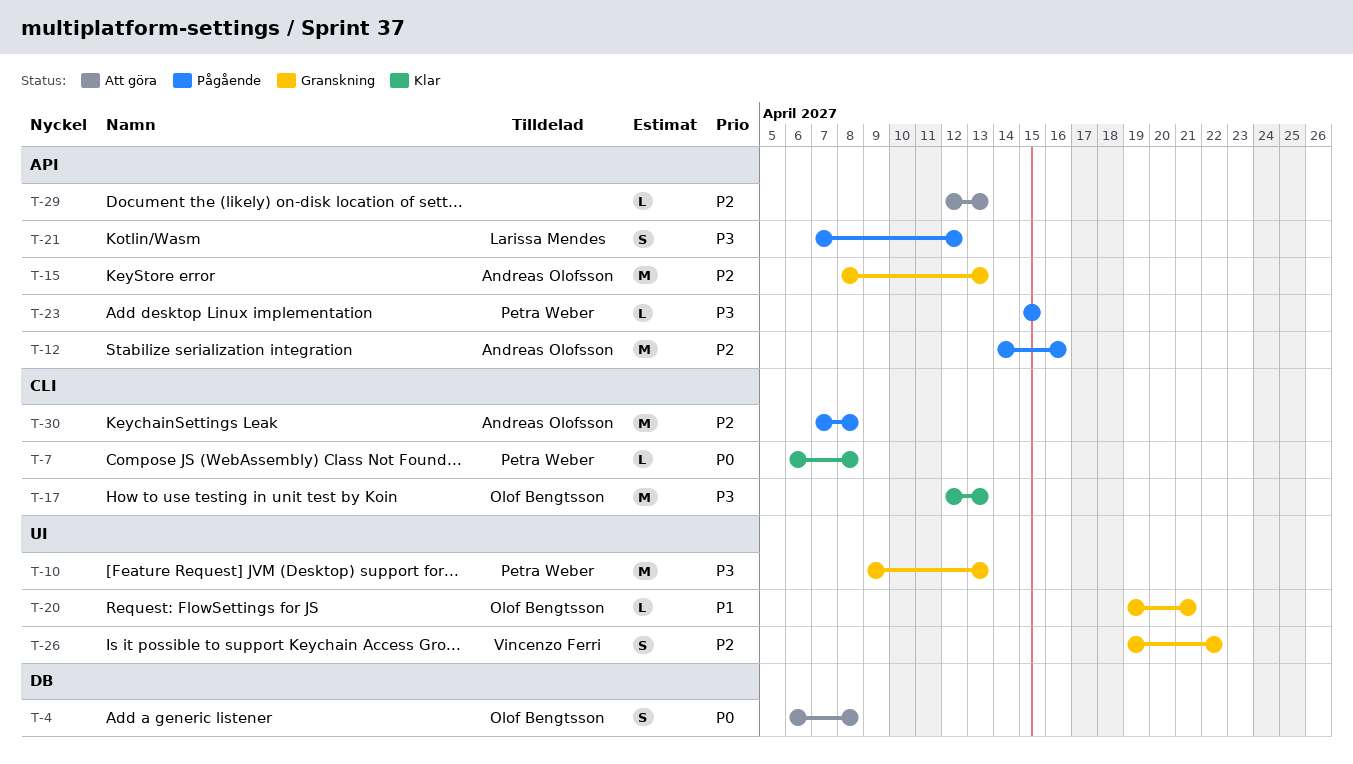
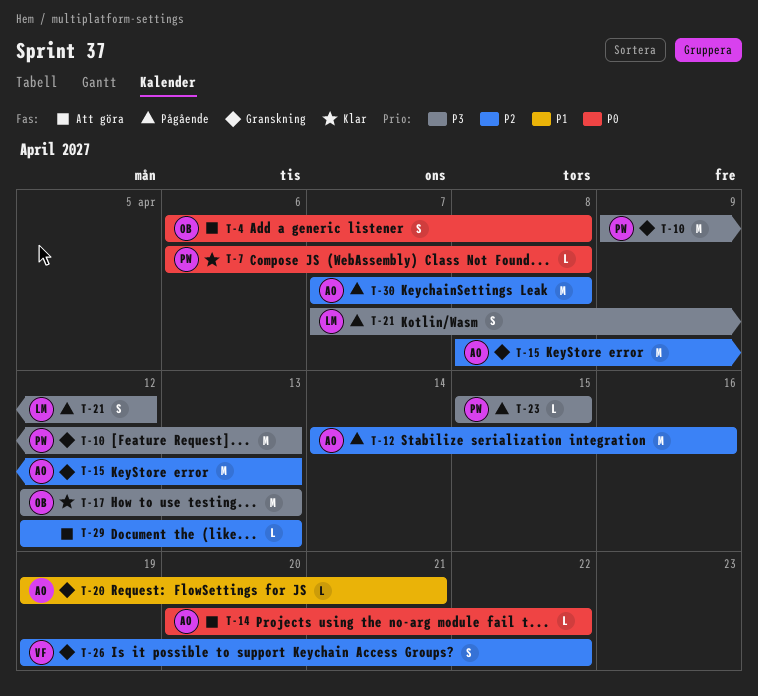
T-14: none -> present
T-20, owner: Olof Bengtsson -> Andreas Olofsson

